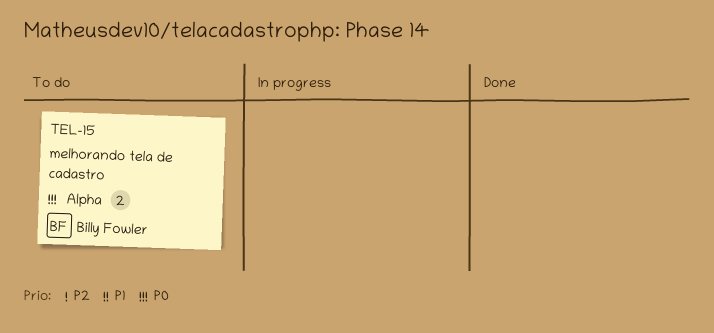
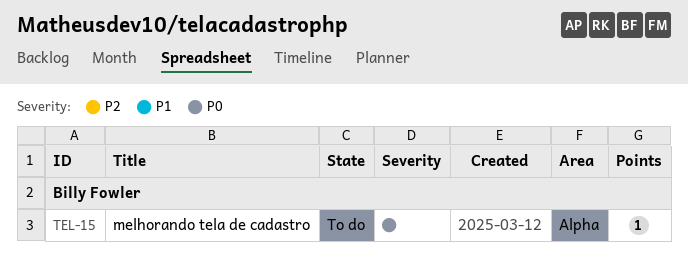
TEL-15, estimate: 2 -> 1

